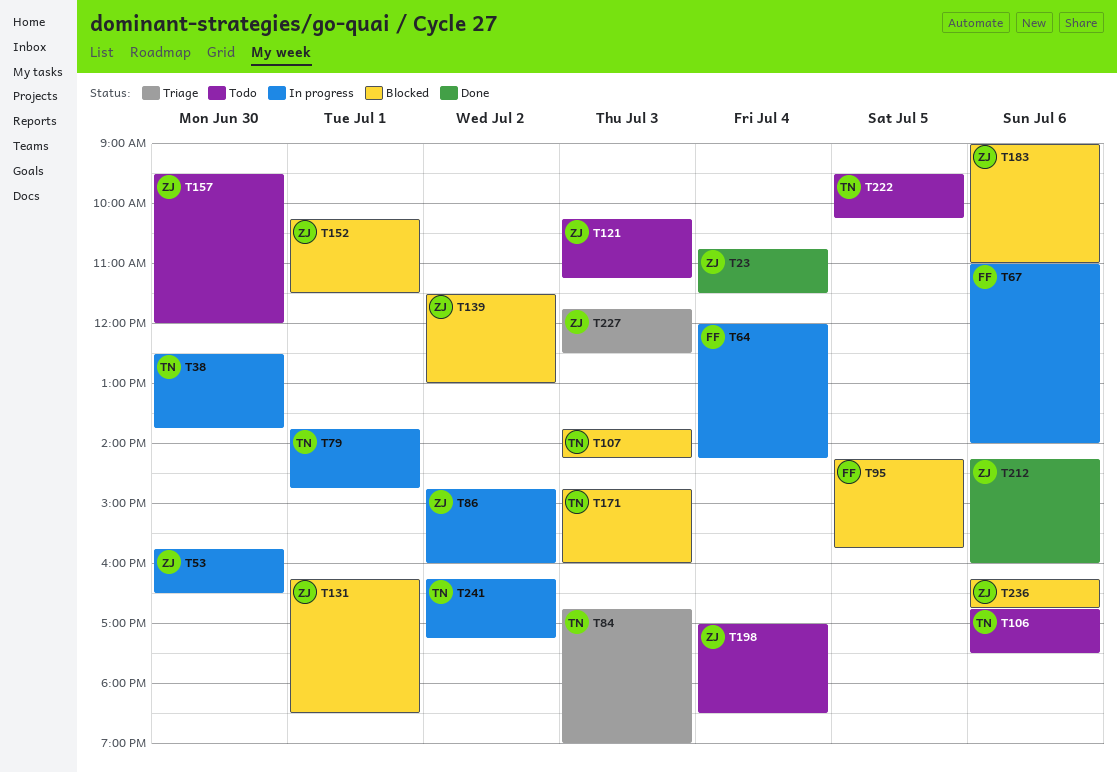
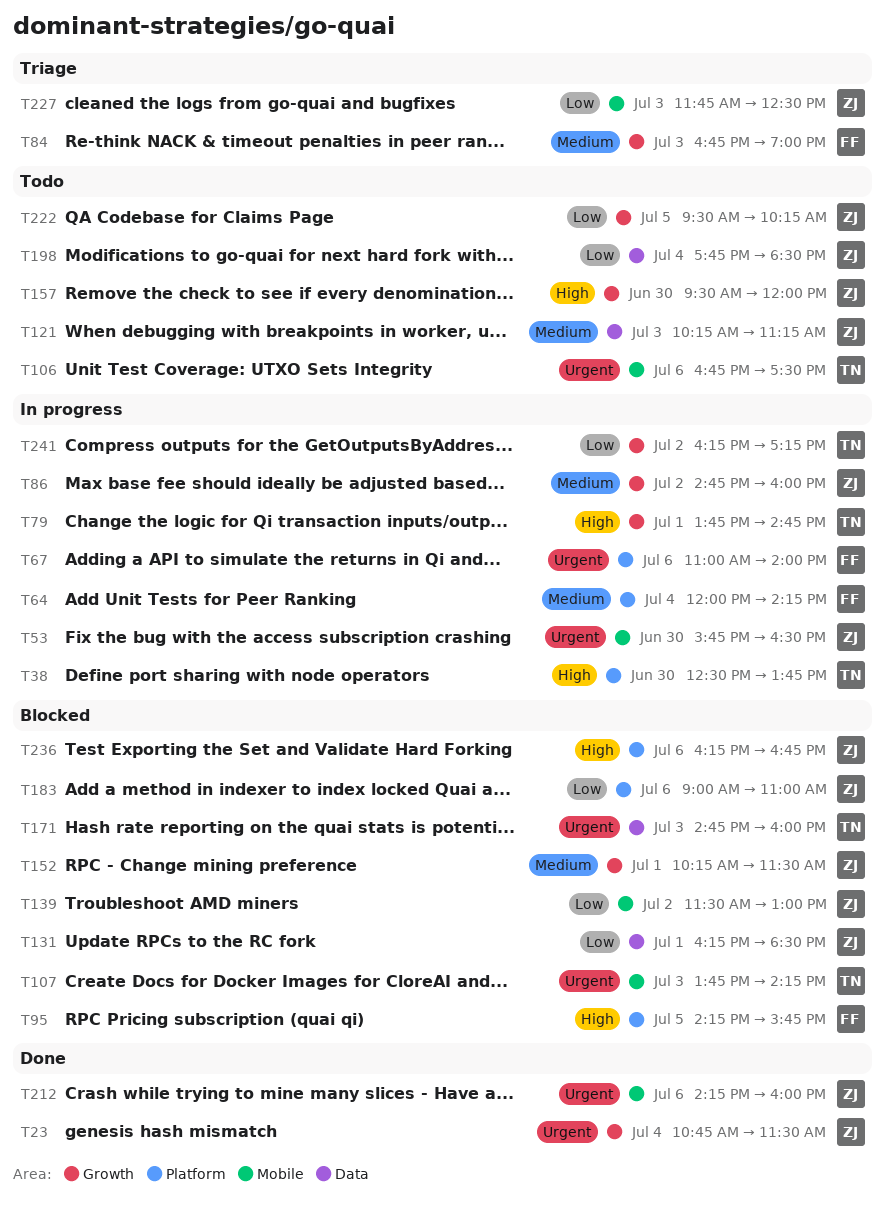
T84, owner: TN -> FF
T198, begins: 17:00 -> 17:45
T222, owner: TN -> ZJ

